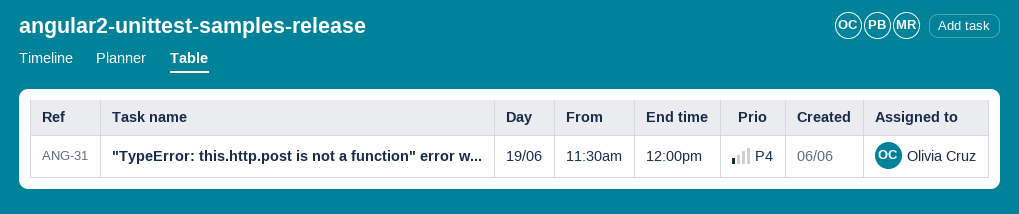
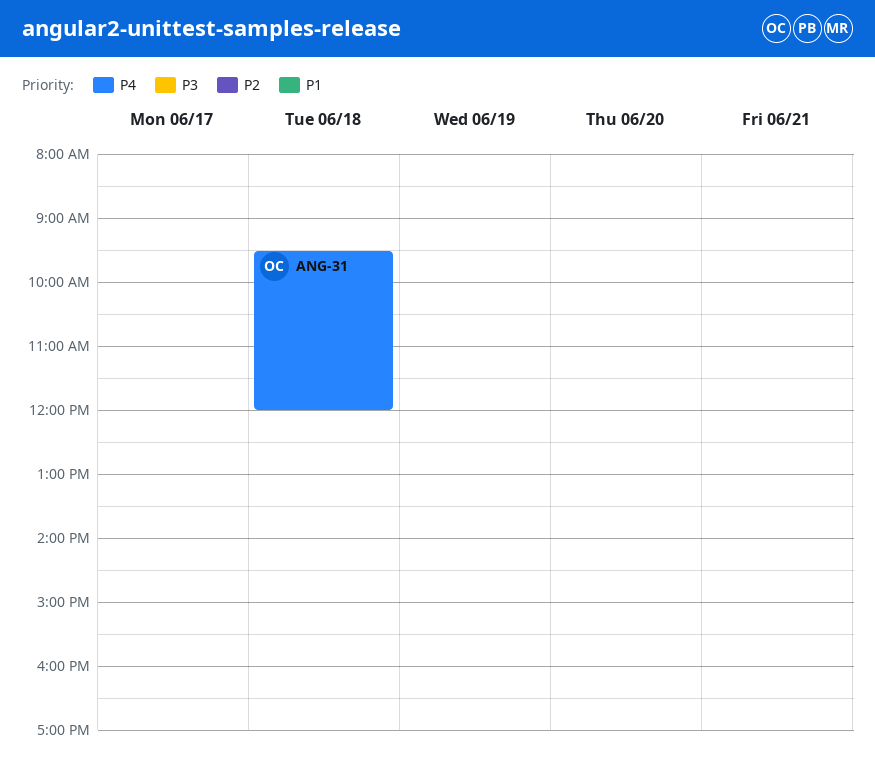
ANG-31, day: Jun 19 -> Jun 18
ANG-31, begins: 11:30 -> 09:30

